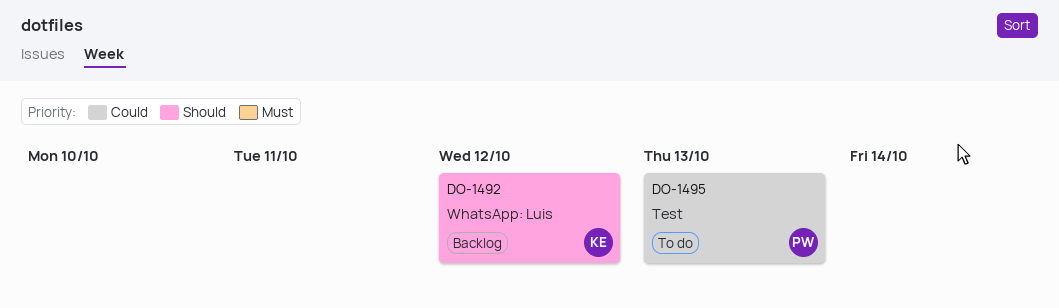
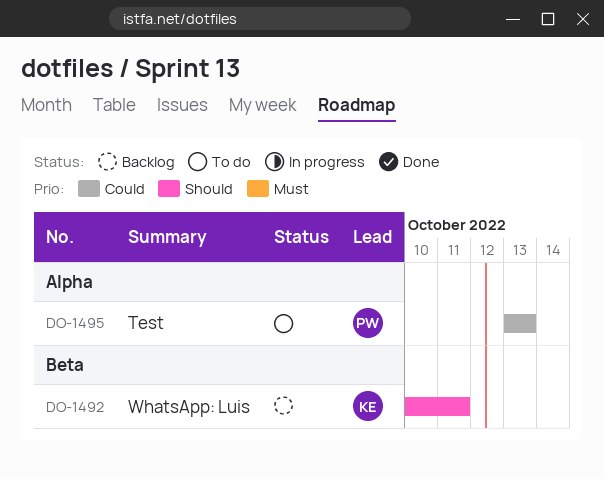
DO-1492, due: Oct 12 -> Oct 11

